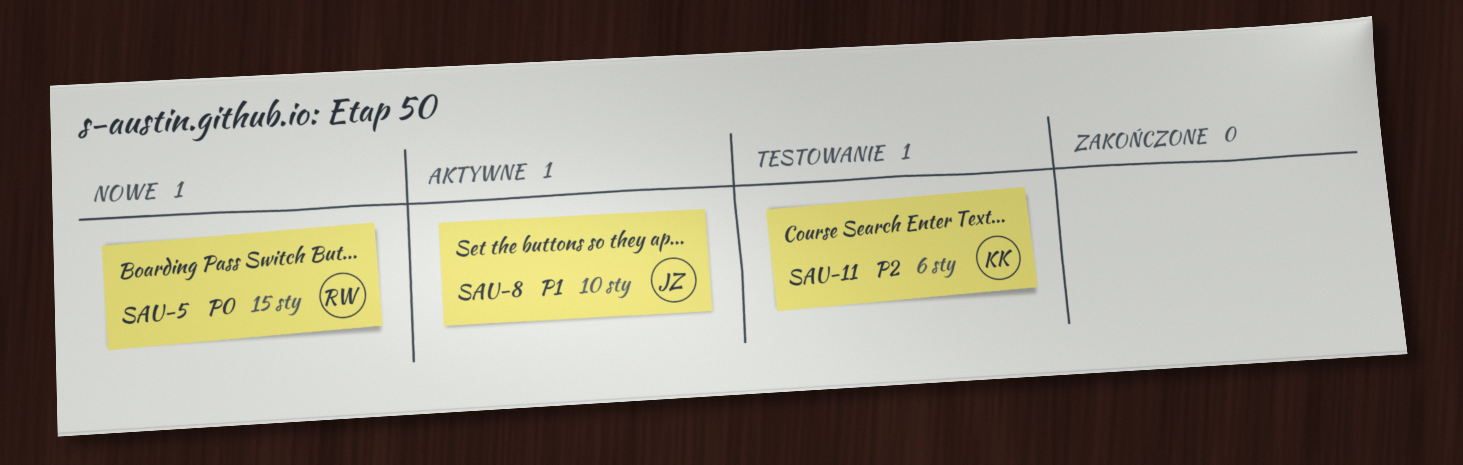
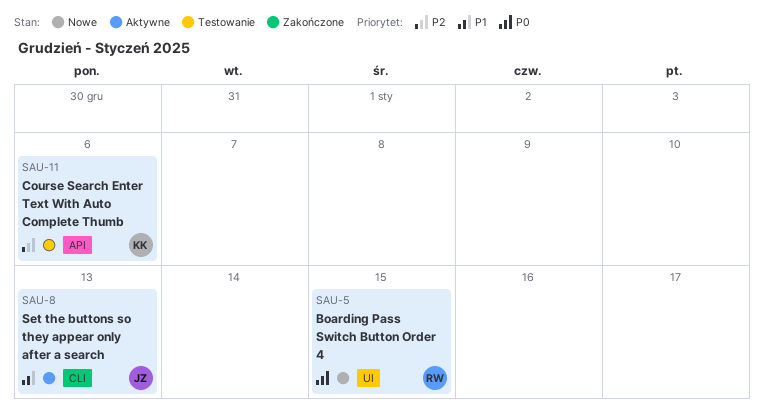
SAU-8, due: Jan 10 -> Jan 13

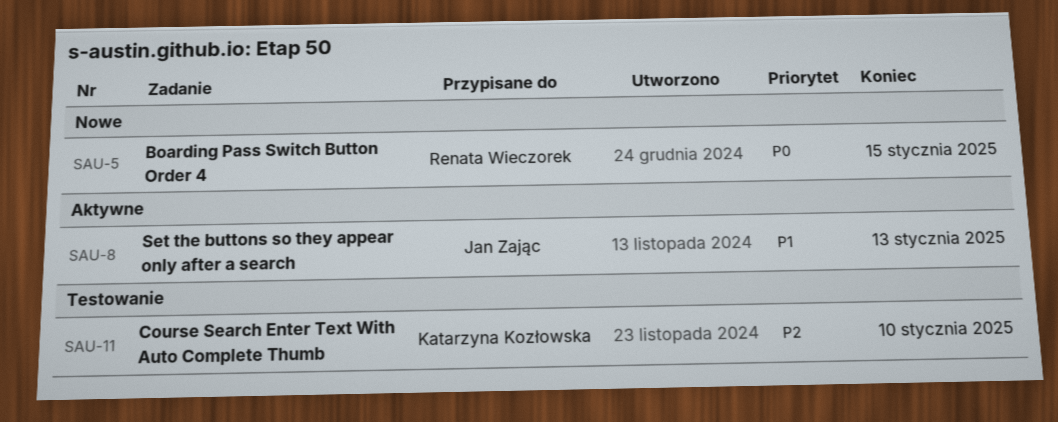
SAU-11, due: Jan 6 -> Jan 10

